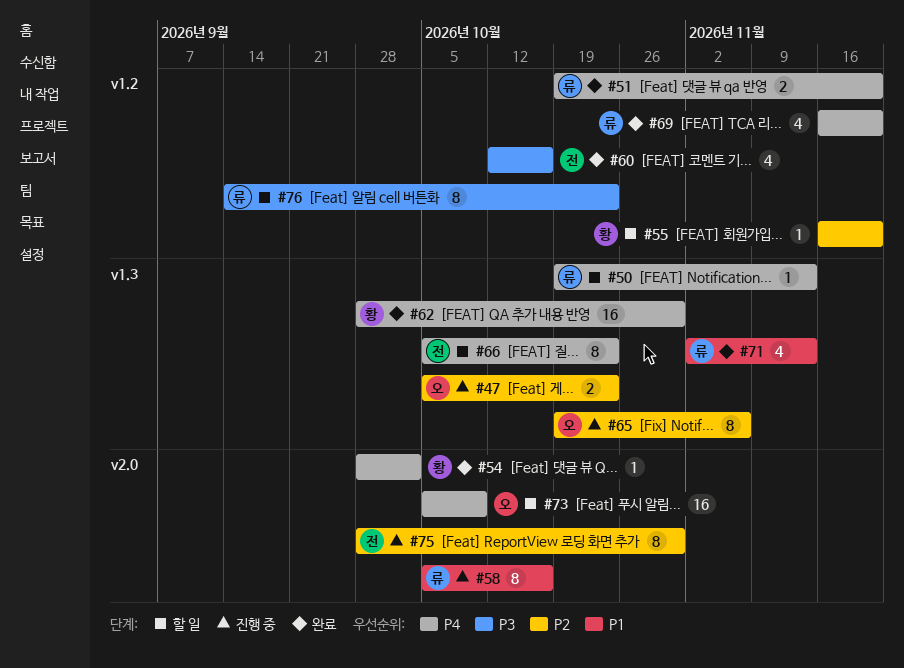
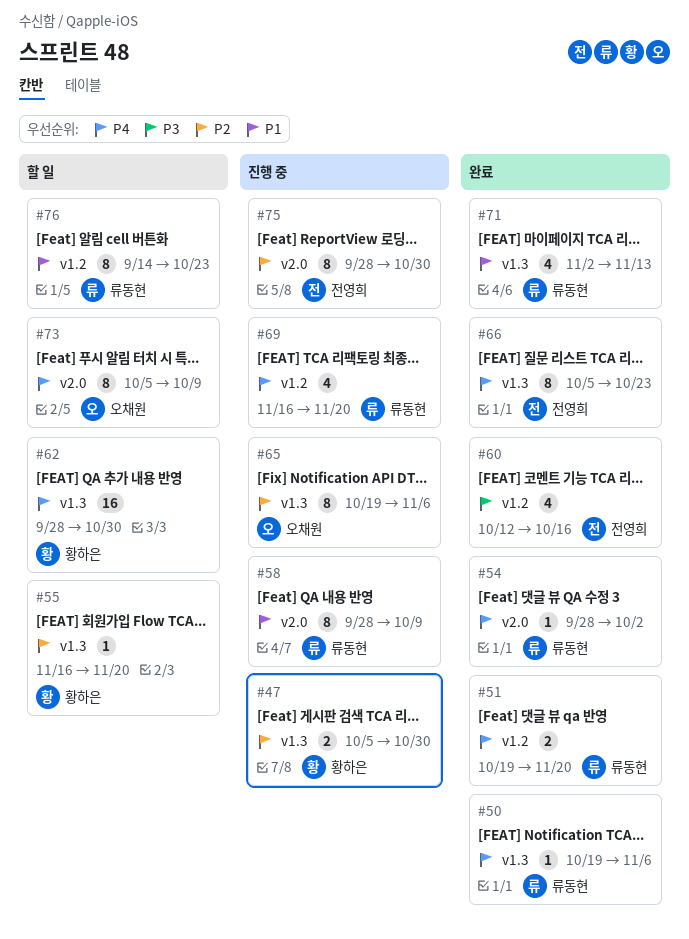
#47, owner: 오채원 -> 황하은
#47, due: Oct 23 -> Oct 30
#50, status: 할 일 -> 완료
#50, due: Nov 13 -> Nov 6
#54, owner: 황하은 -> 류동현
#55, label: v1.2 -> v1.3
#58, start: Oct 5 -> Sep 28
#58, due: Oct 16 -> Oct 9
#62, status: 완료 -> 할 일
#66, status: 할 일 -> 완료
#69, status: 완료 -> 진행 중
#73, estimate: 16 -> 8
#76, priority: P3 -> P1

